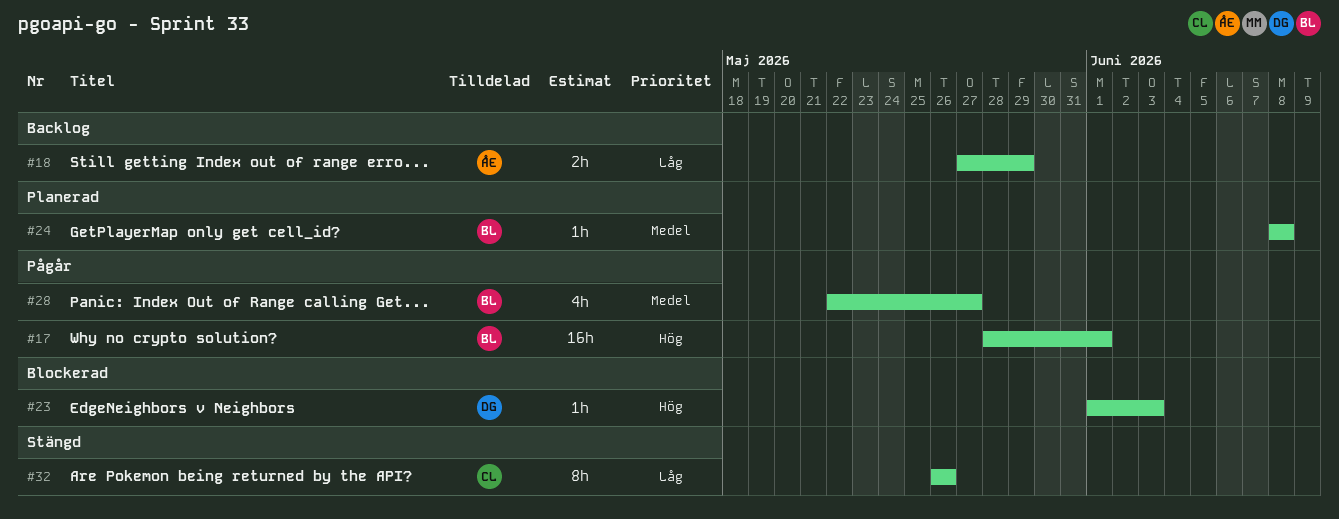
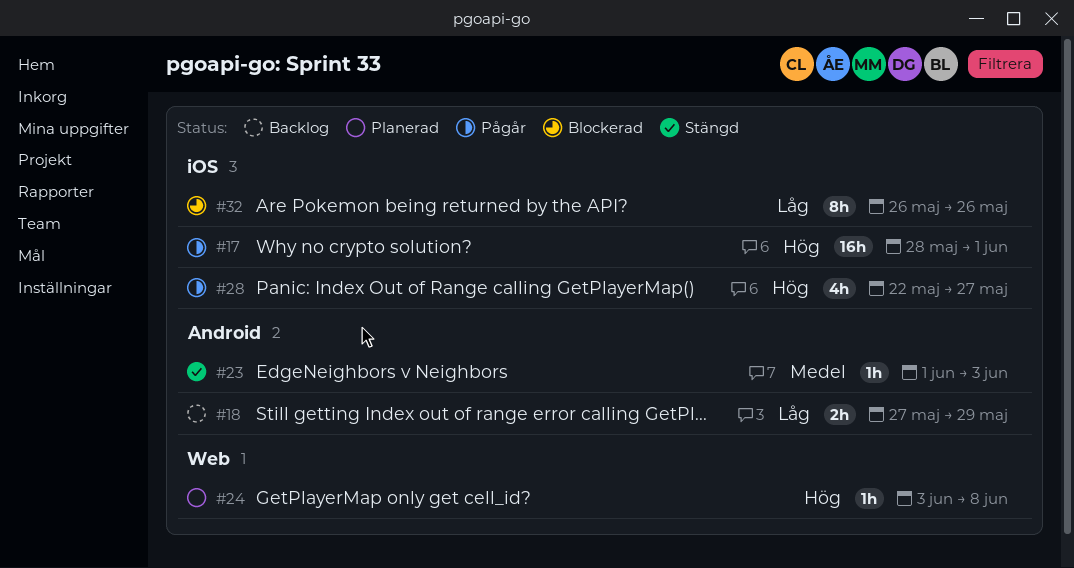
#23, status: Blockerad -> Stängd
#23, priority: Hög -> Medel
#24, priority: Medel -> Hög
#24, start: Jun 8 -> Jun 3
#28, priority: Medel -> Hög
#32, status: Stängd -> Blockerad

